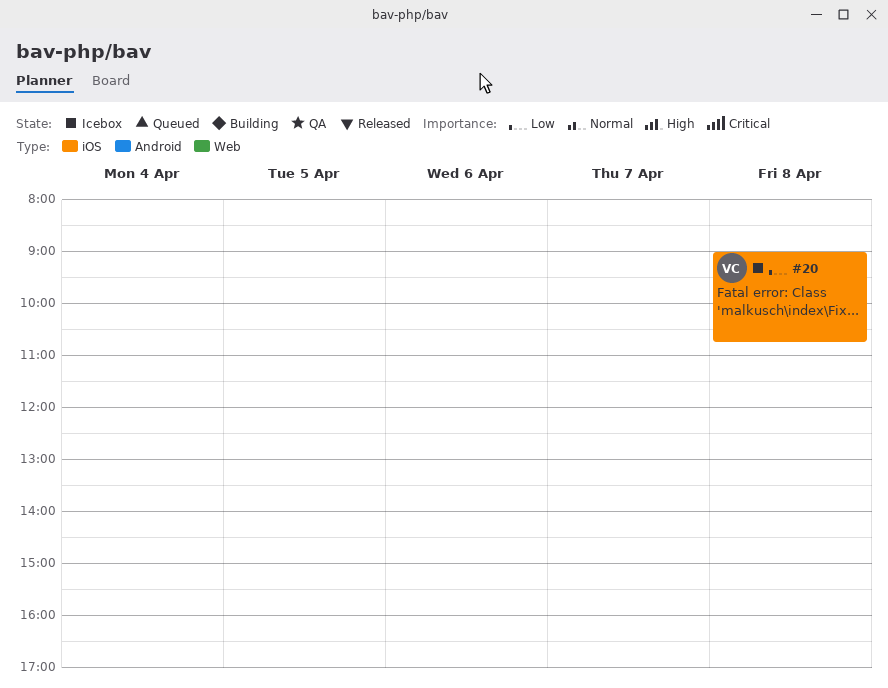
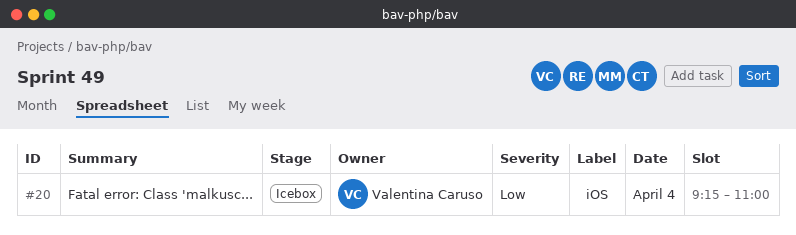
#20, day: Apr 8 -> Apr 4
#20, begins: 09:00 -> 09:15
#20, ends: 10:45 -> 11:00

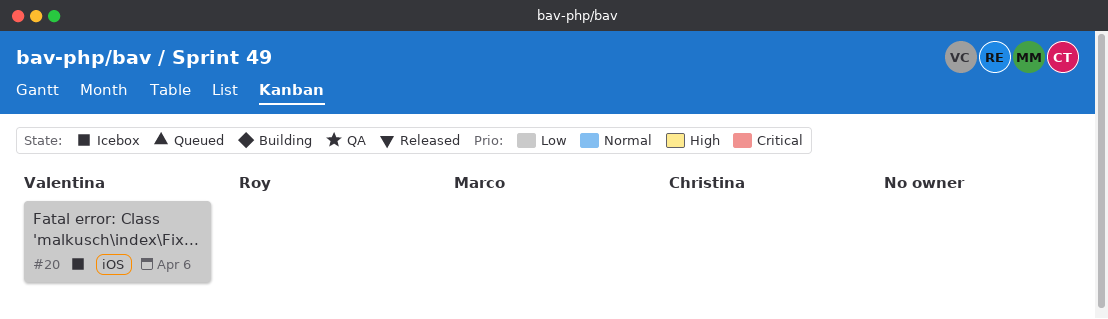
#20, day: Apr 4 -> Apr 6

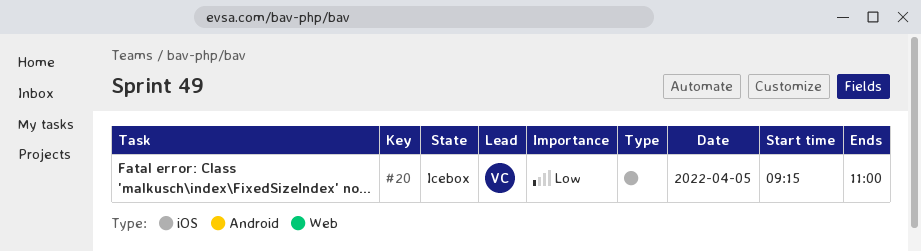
#20, day: Apr 6 -> Apr 5

